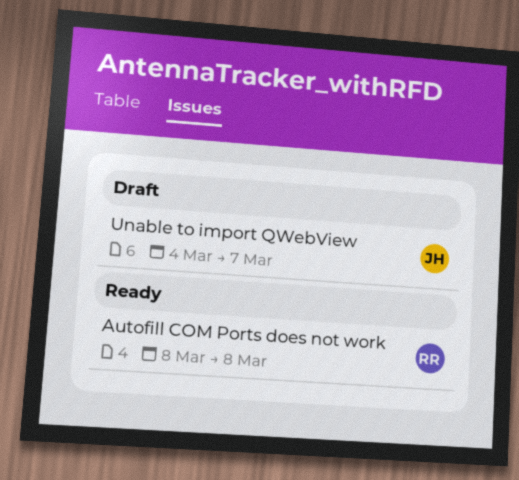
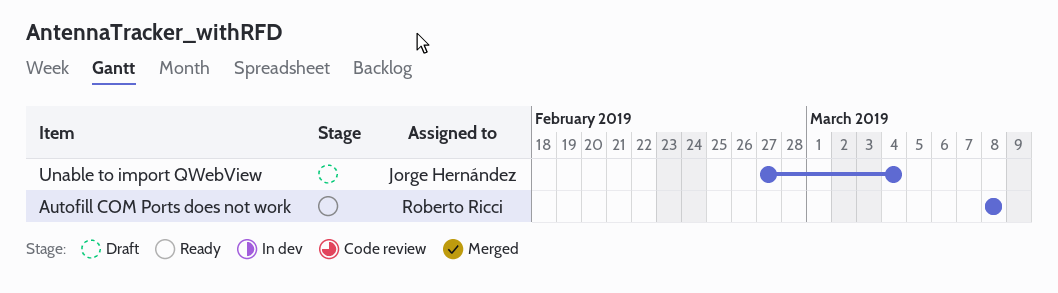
Unable to import QWebView, start: Mar 4 -> Feb 27
Unable to import QWebView, due: Mar 7 -> Mar 4

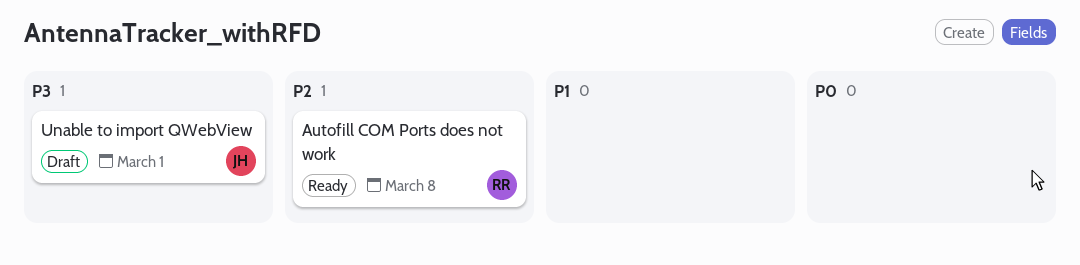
Unable to import QWebView, due: Mar 4 -> Mar 1

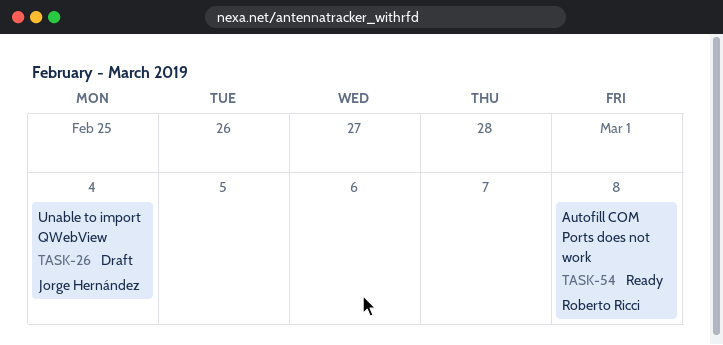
Unable to import QWebView, due: Mar 1 -> Mar 4

